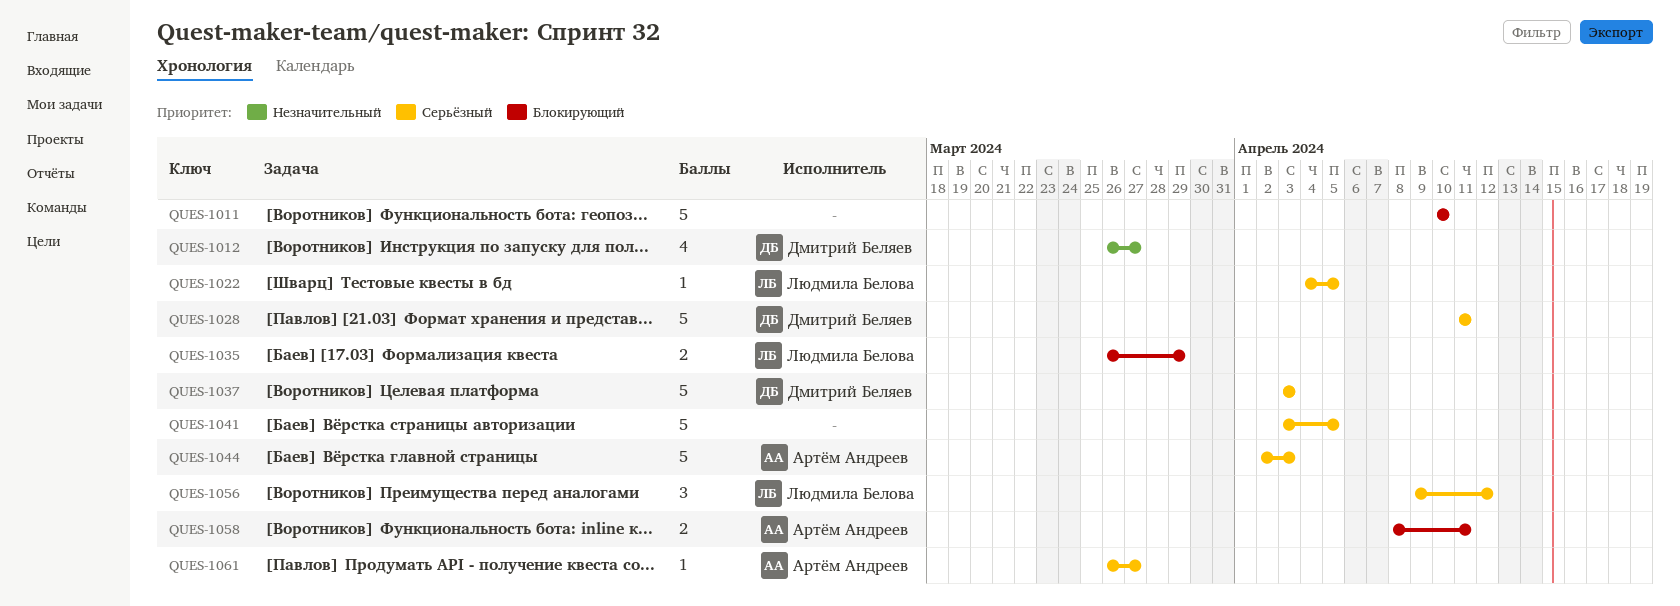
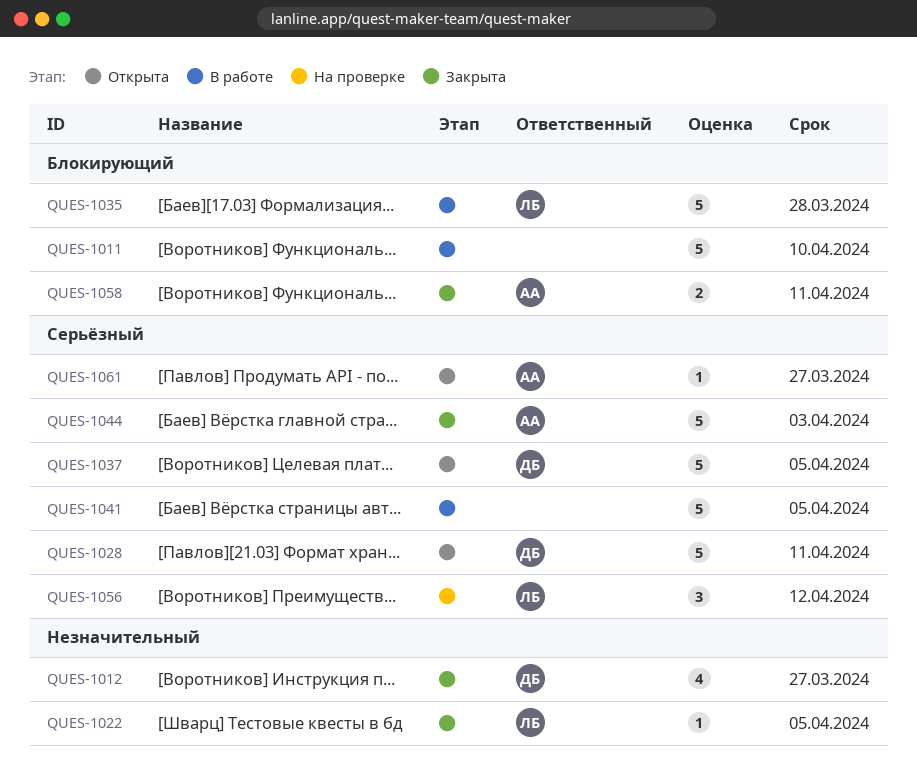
QUES-1022, priority: Серьёзный -> Незначительный
QUES-1035, estimate: 2 -> 5
QUES-1035, due: Mar 29 -> Mar 28
QUES-1037, due: Apr 3 -> Apr 5

